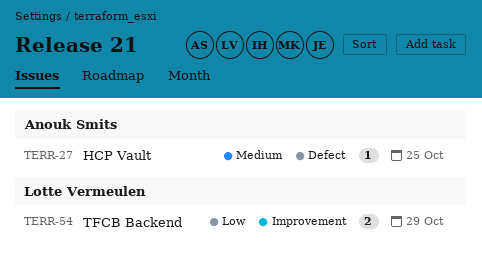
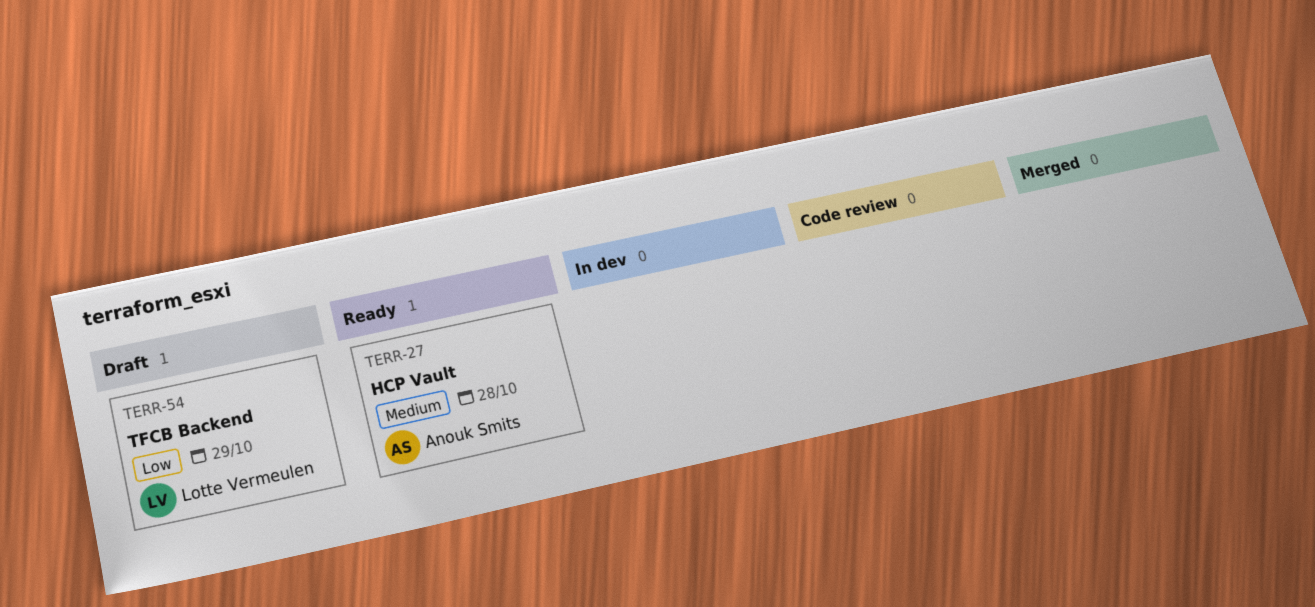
TERR-27, due: Oct 25 -> Oct 28

